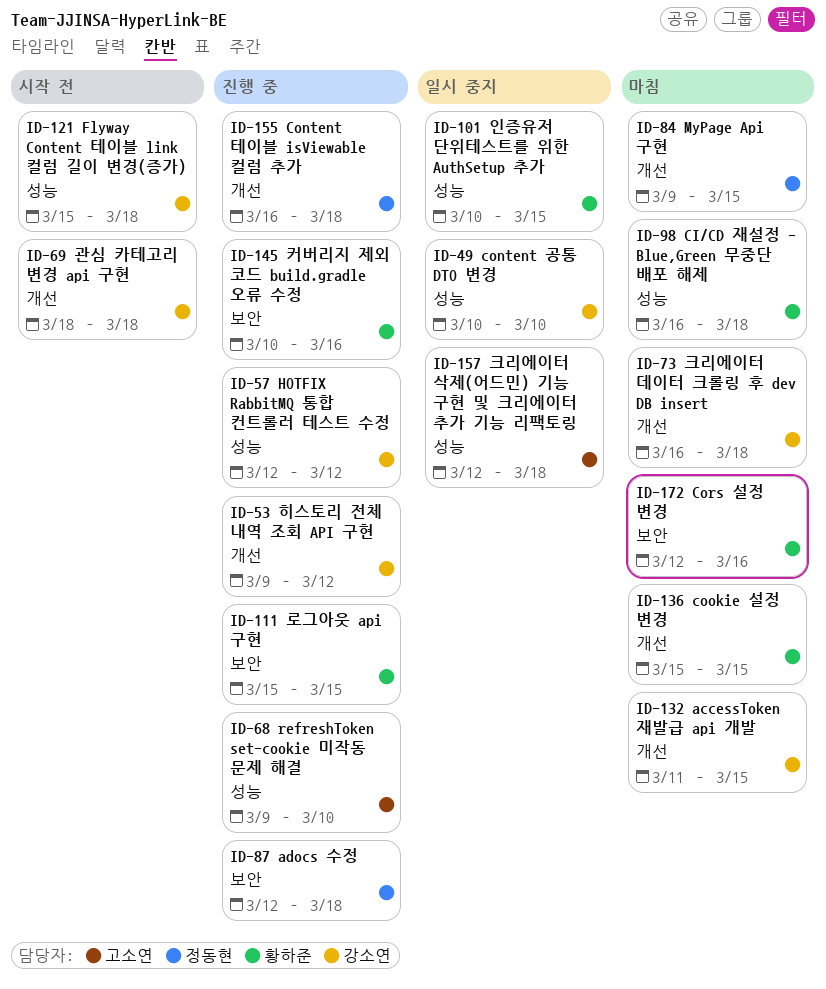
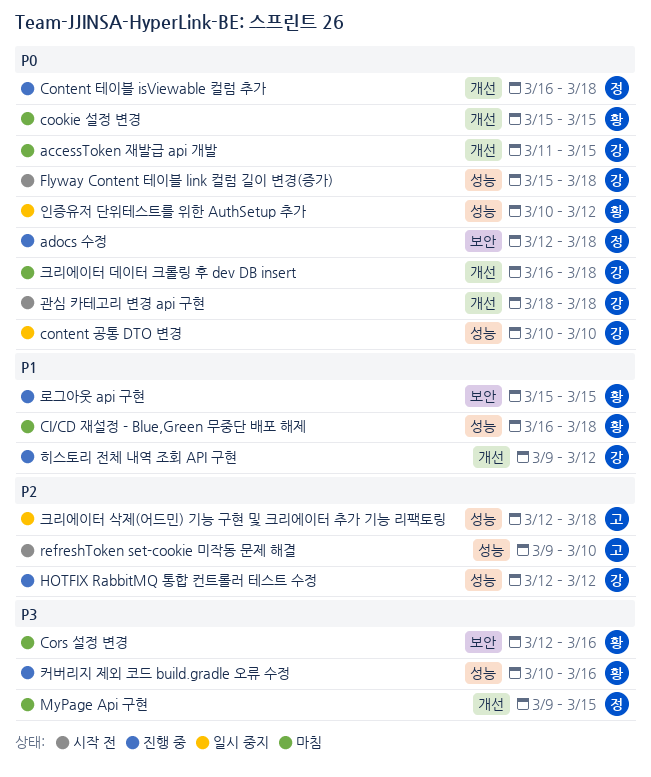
refreshToken set-cookie 미작동 문제 해결, status: 진행 중 -> 시작 전
인증유저 단위테스트를 위한 AuthSetup 추가, due: Mar 15 -> Mar 12
커버리지 제외 코드 build.gradle 오류 수정, label: 보안 -> 성능

